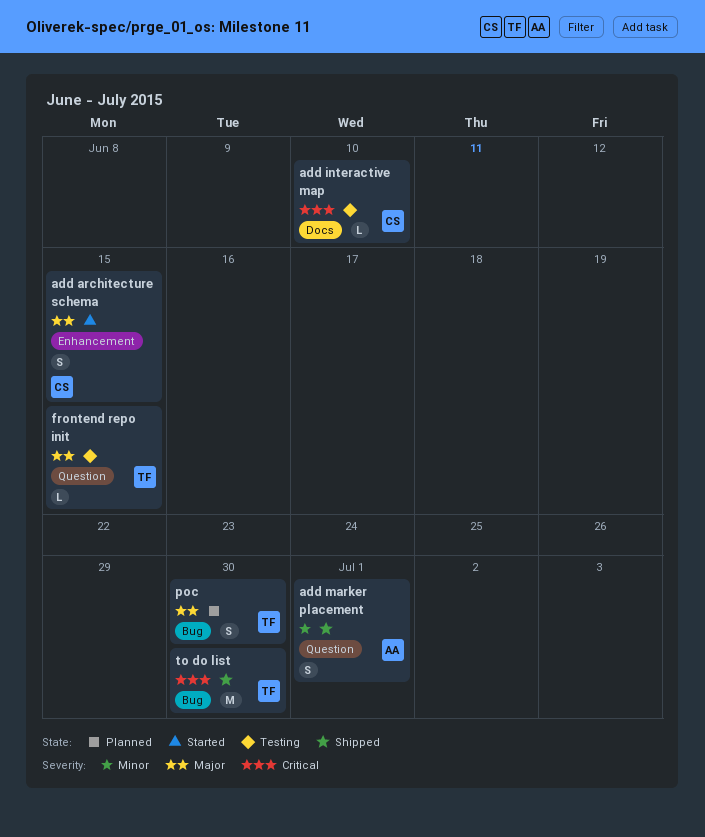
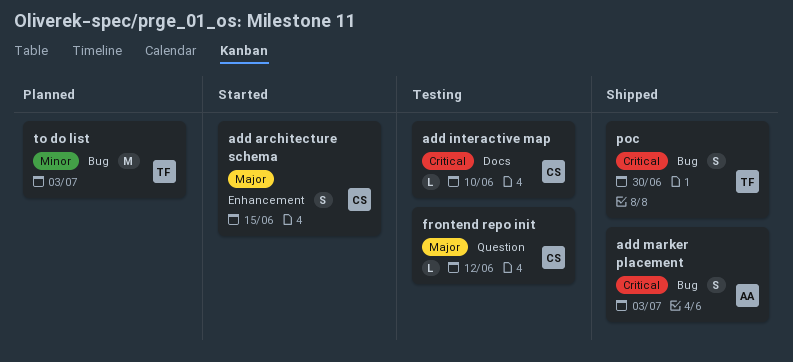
add marker placement, priority: Minor -> Critical
add marker placement, label: Question -> Bug
add marker placement, due: Jul 1 -> Jul 3
frontend repo init, owner: TF -> CS
frontend repo init, due: Jun 15 -> Jun 12
poc, status: Planned -> Shipped
poc, priority: Major -> Critical
to do list, status: Shipped -> Planned
to do list, priority: Critical -> Minor
to do list, due: Jun 30 -> Jul 3

